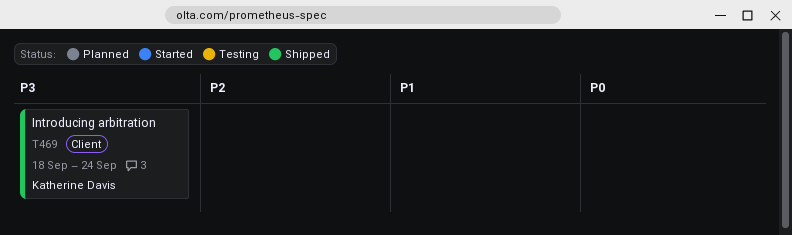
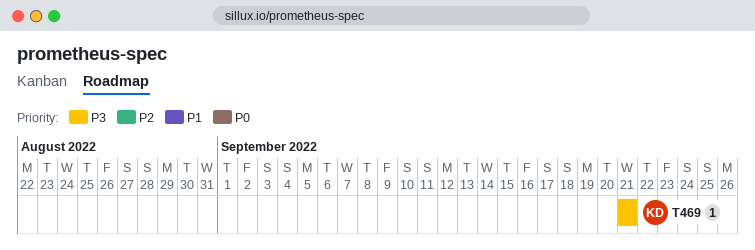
T469, start: Sep 18 -> Sep 21
T469, due: Sep 24 -> Sep 21

